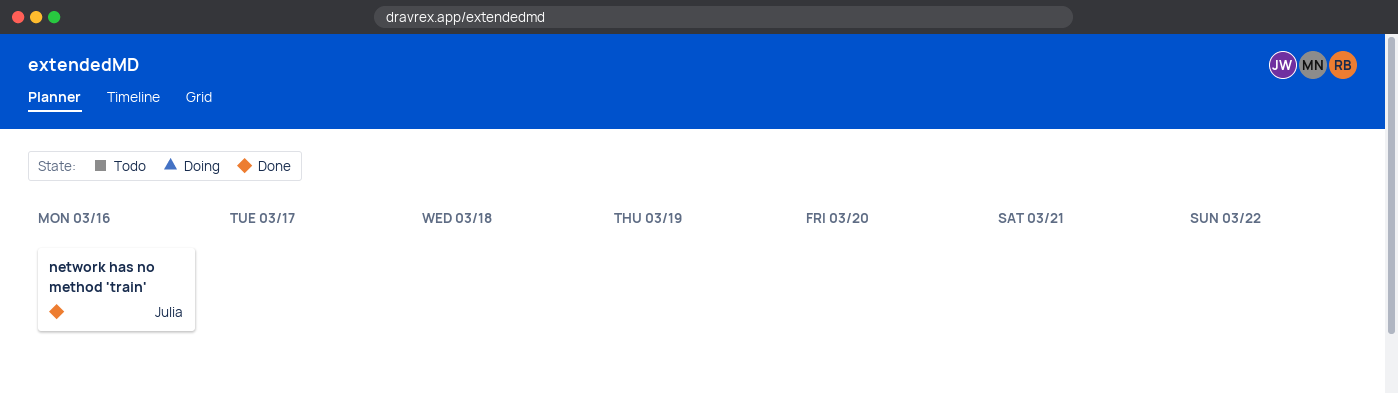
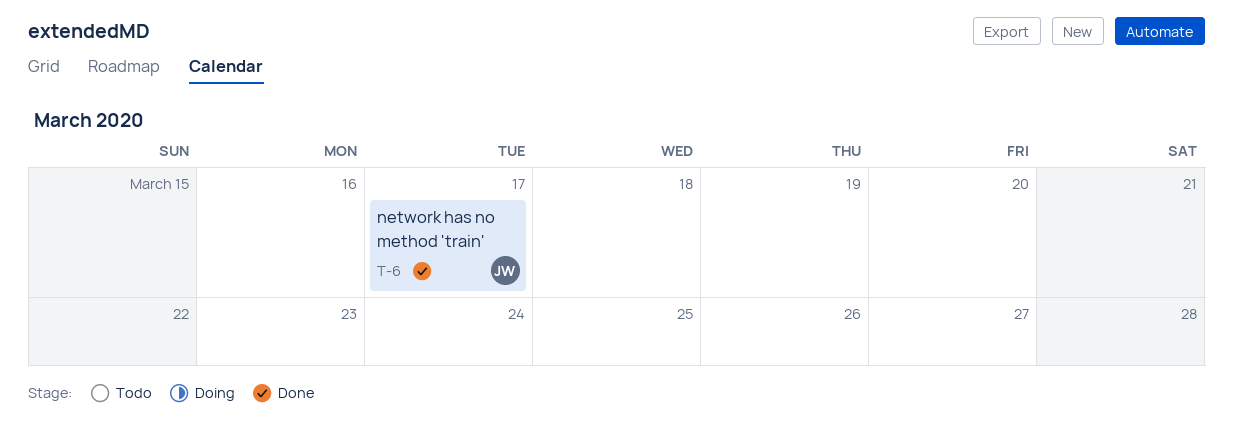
network has no method 'train', due: Mar 16 -> Mar 17

